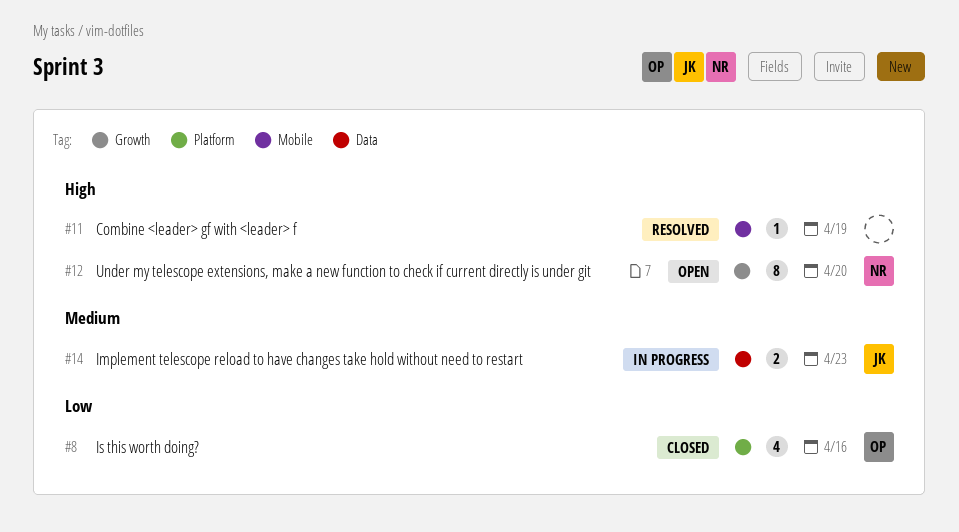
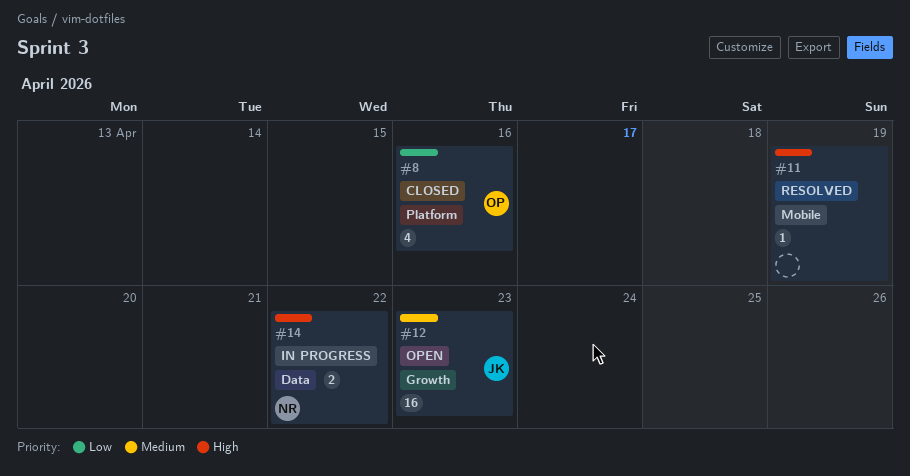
#12, owner: NR -> JK
#12, priority: High -> Medium
#12, estimate: 8 -> 16
#12, due: Apr 20 -> Apr 23
#14, owner: JK -> NR
#14, priority: Medium -> High
#14, due: Apr 23 -> Apr 22

